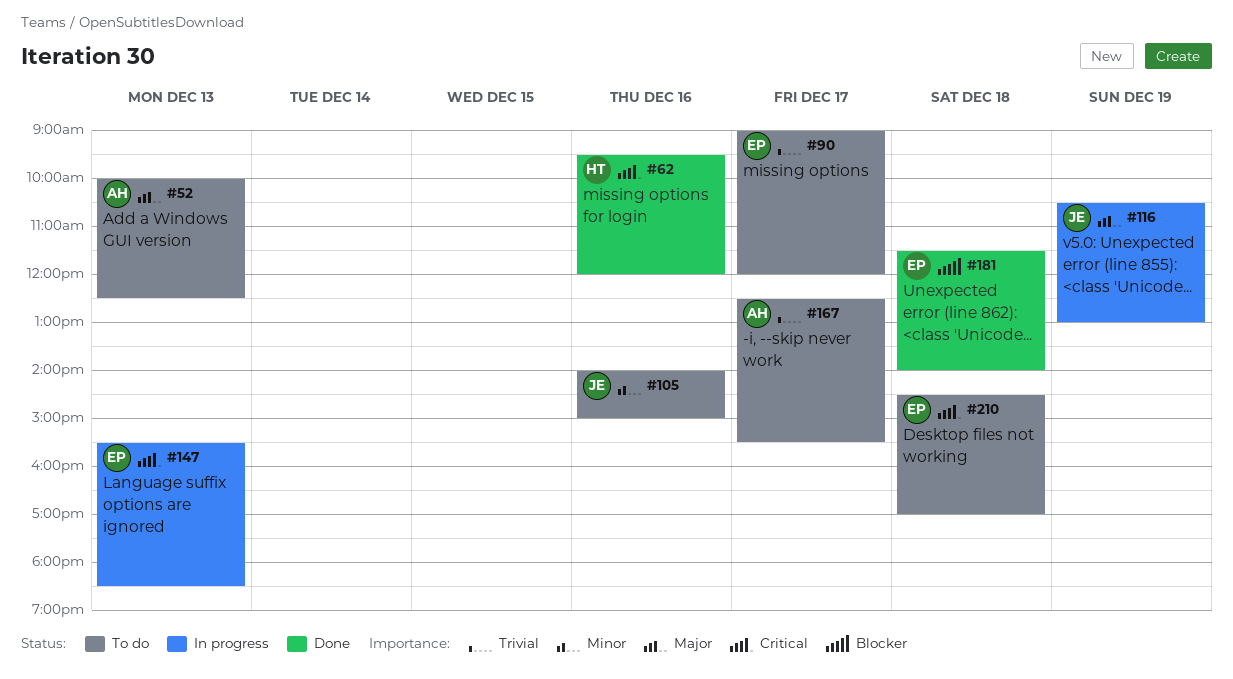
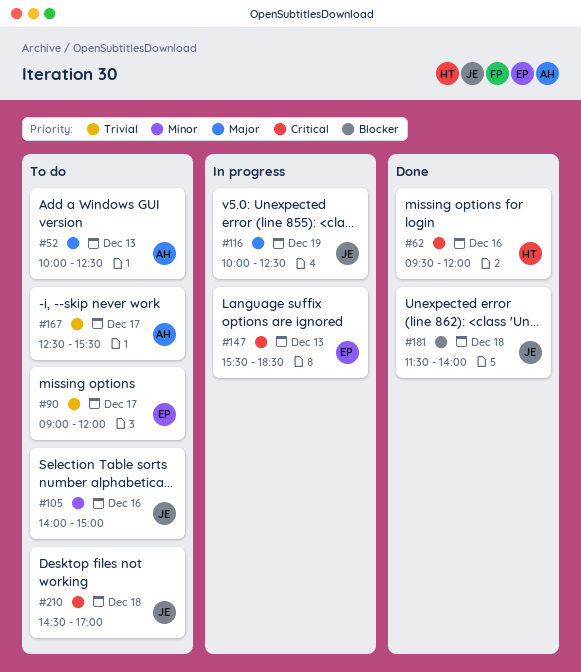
#116, begins: 10:30 -> 10:00
#116, ends: 13:00 -> 12:30
#181, owner: EP -> JE
#210, owner: EP -> JE

